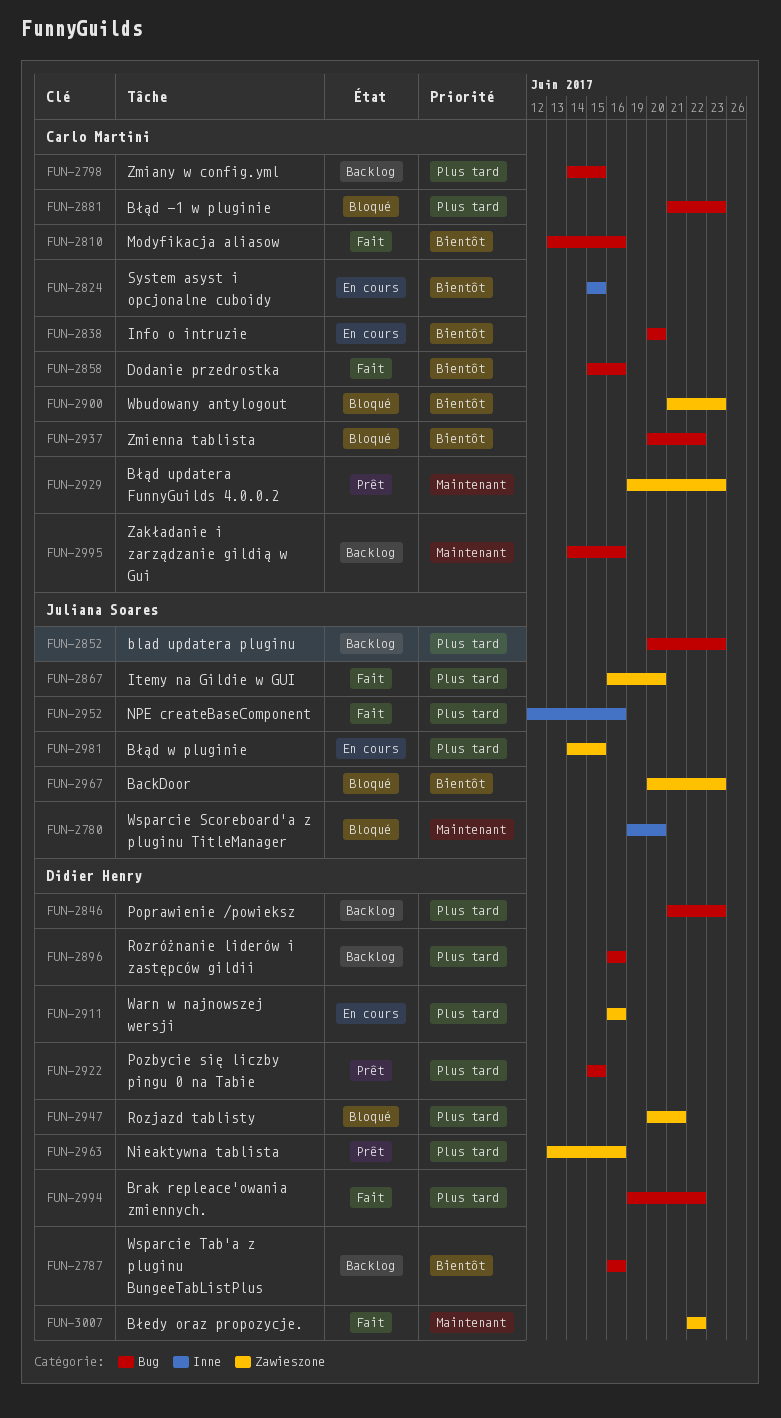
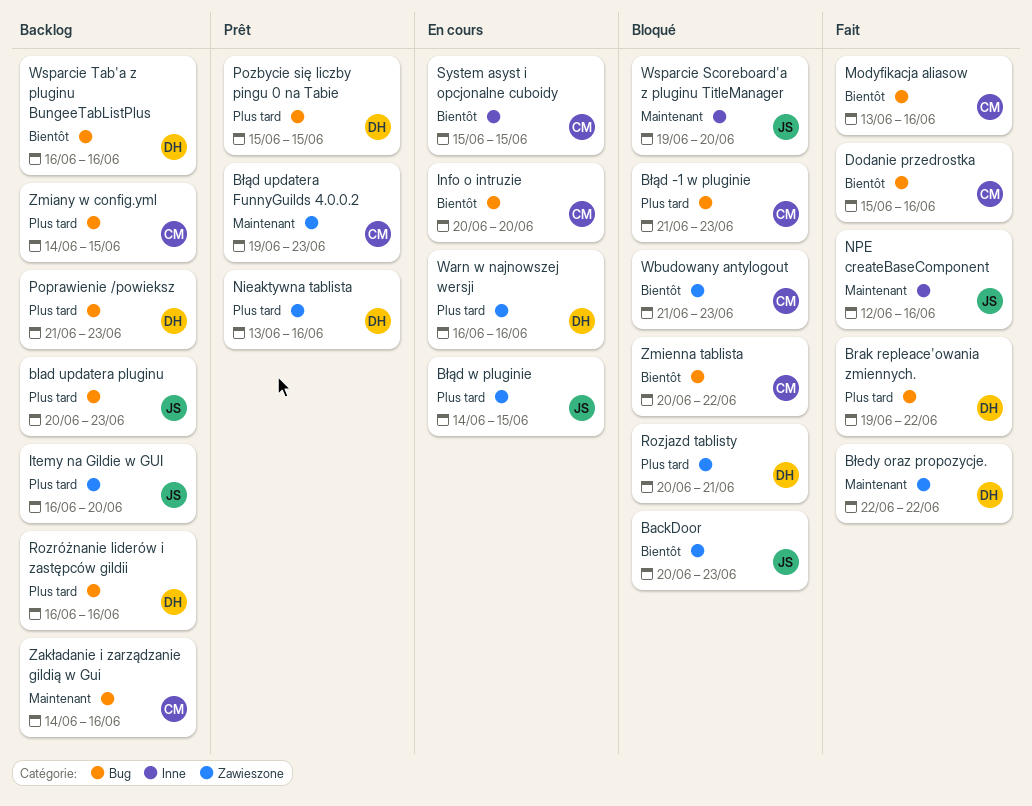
Itemy na Gildie w GUI, status: Fait -> Backlog
NPE createBaseComponent, priority: Plus tard -> Maintenant

